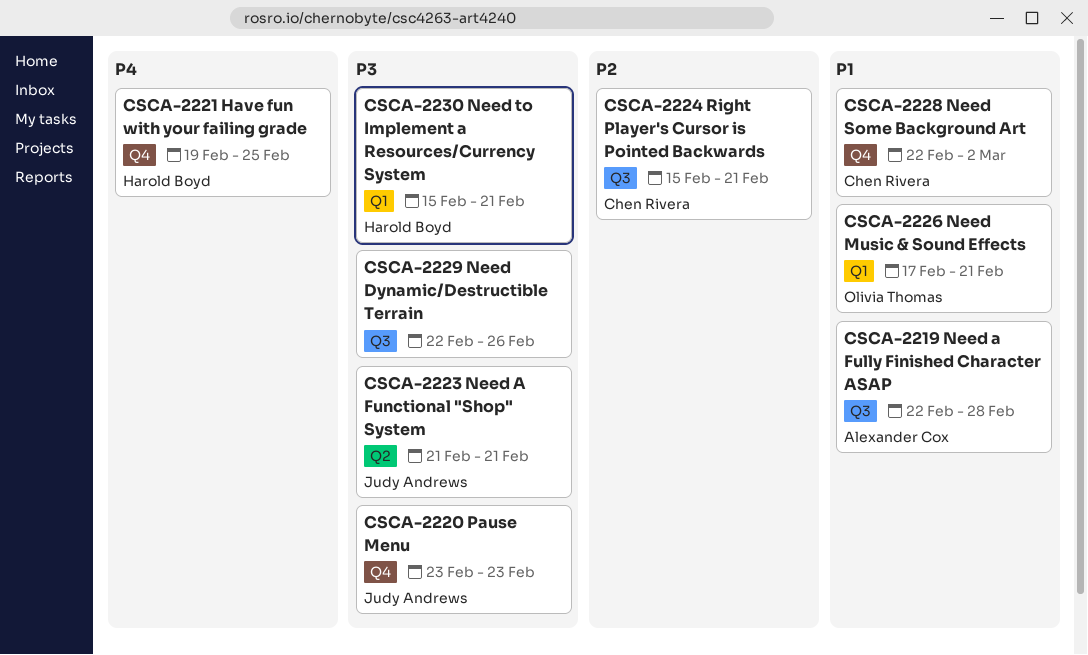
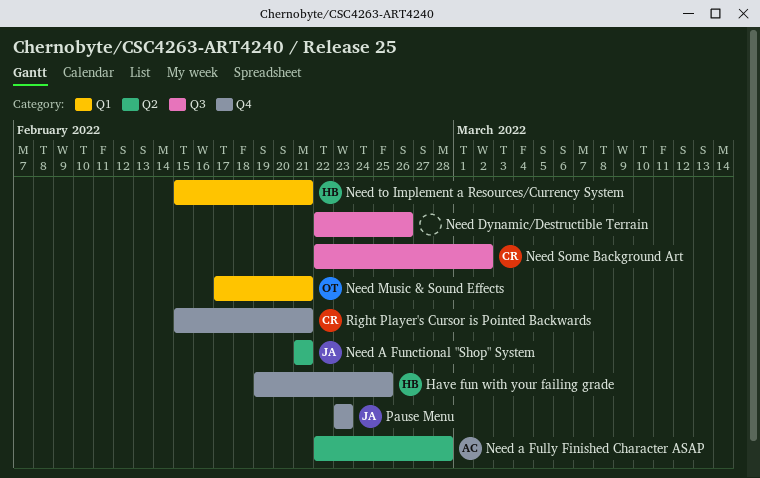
Need a Fully Finished Character ASAP, label: Q3 -> Q2
Need Some Background Art, label: Q4 -> Q3
Right Player's Cursor is Pointed Backwards, label: Q3 -> Q4

